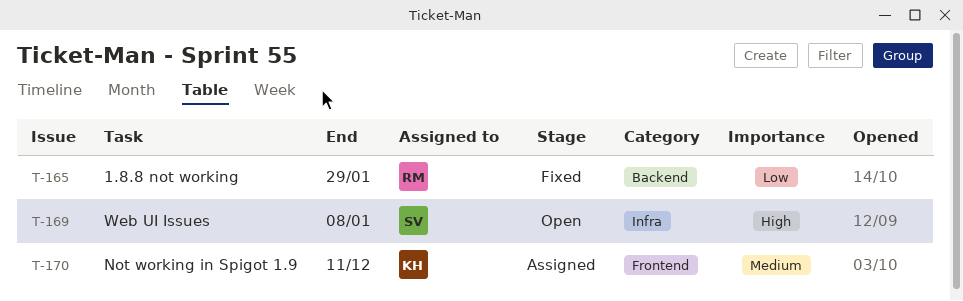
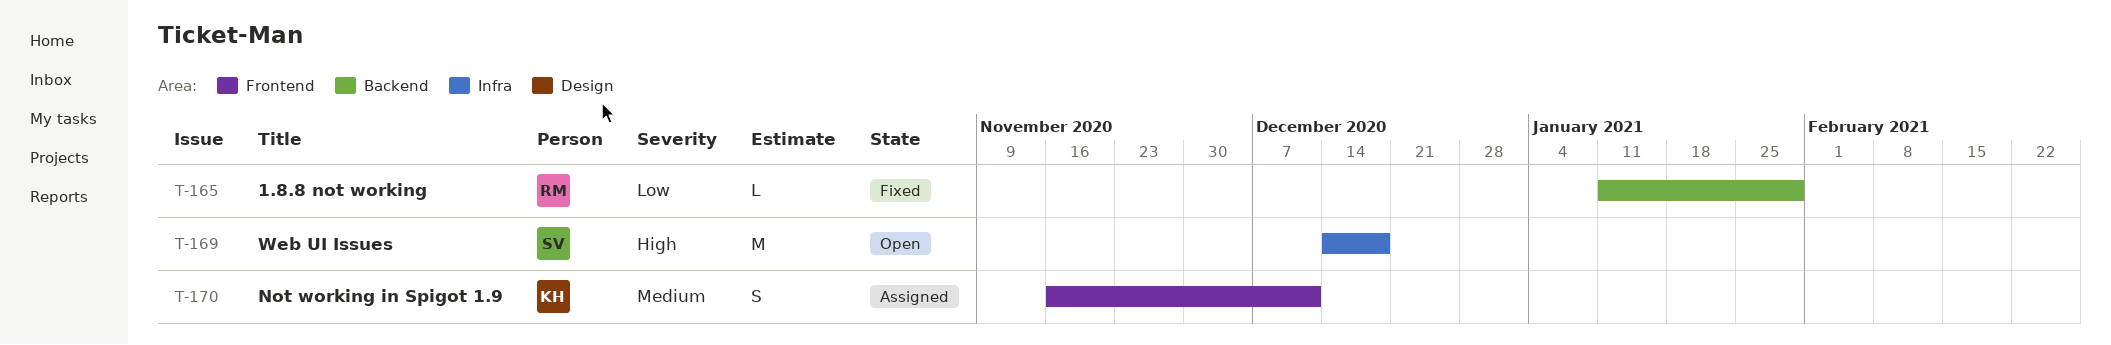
T-169, due: Jan 8 -> Dec 18

